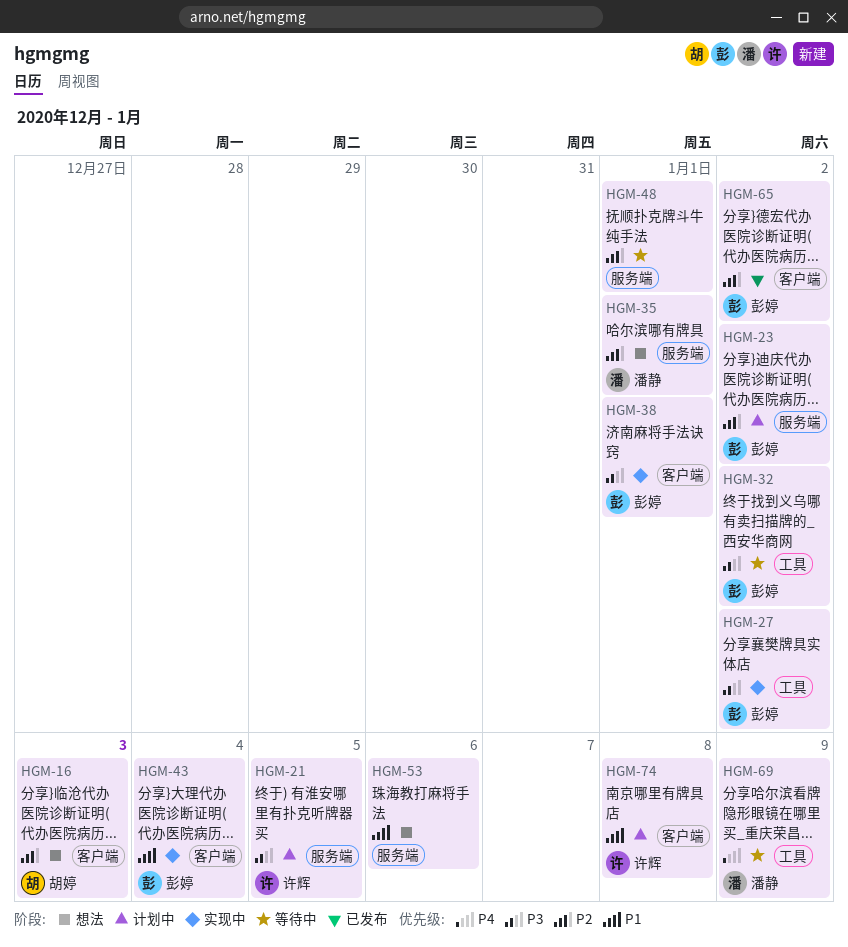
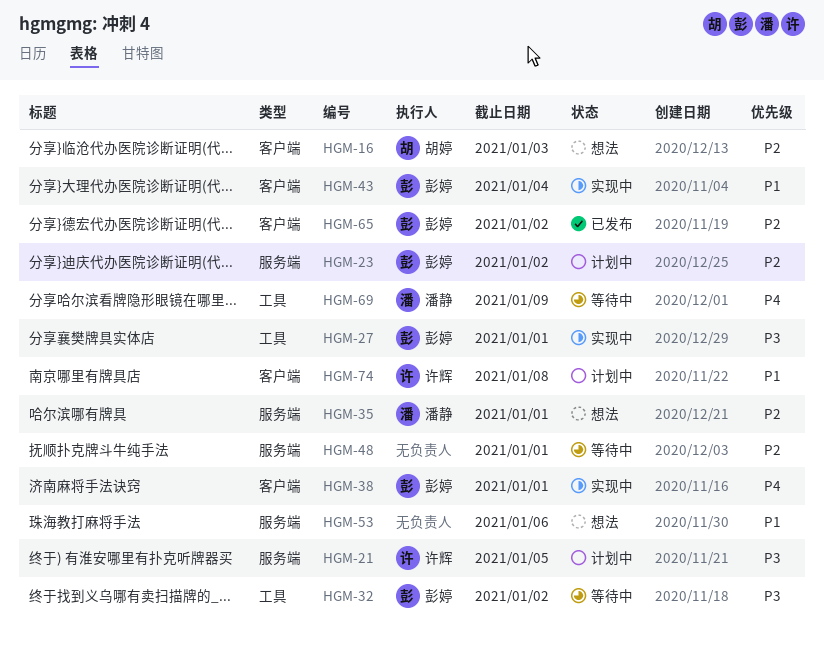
HGM-27, due: Jan 2 -> Jan 1
HGM-38, priority: P3 -> P4

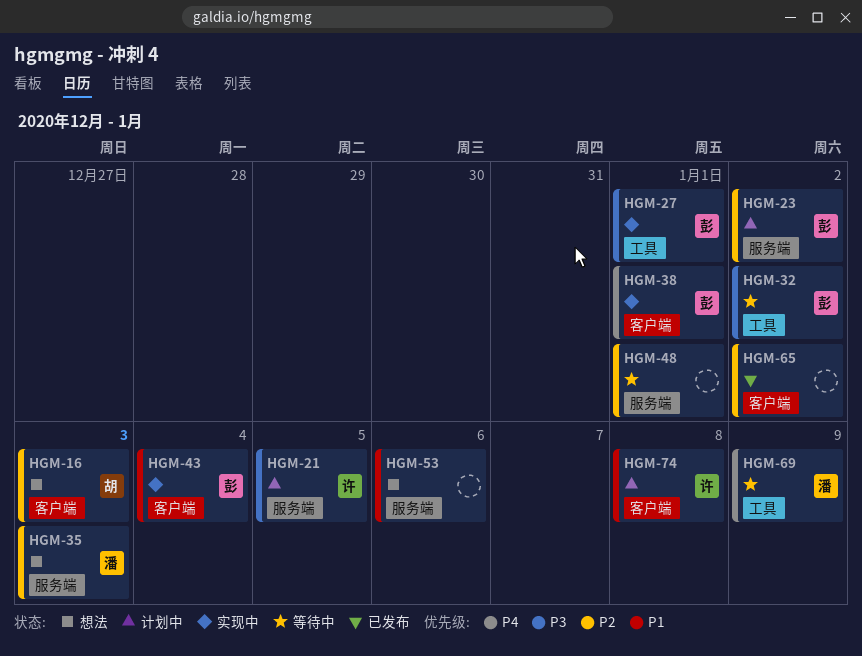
HGM-35, due: Jan 1 -> Jan 3
HGM-65, owner: 彭婷 -> none

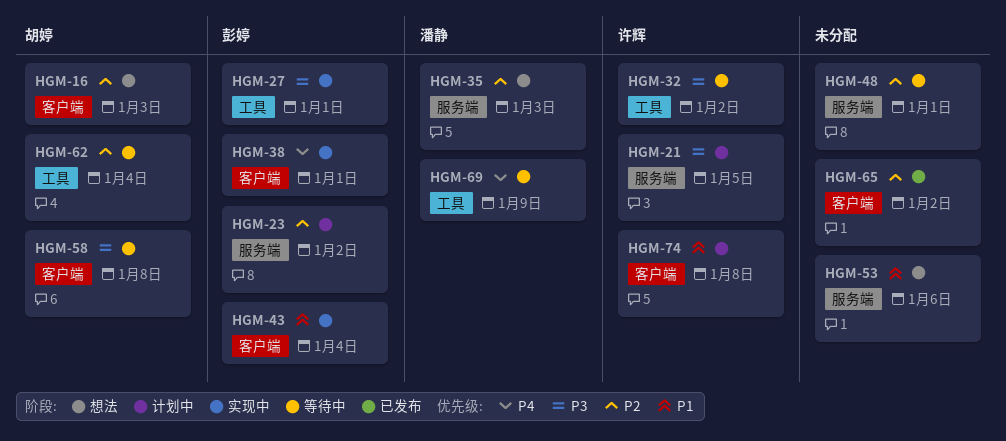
HGM-32, owner: 彭婷 -> 许辉
HGM-58: none -> present
HGM-62: none -> present

